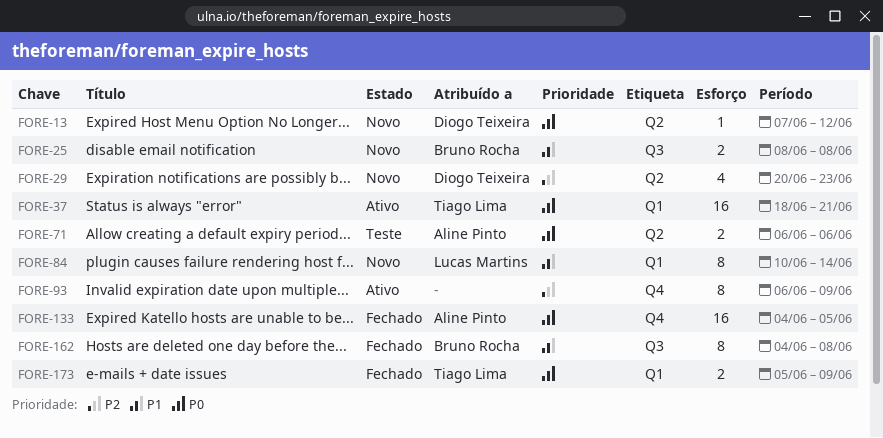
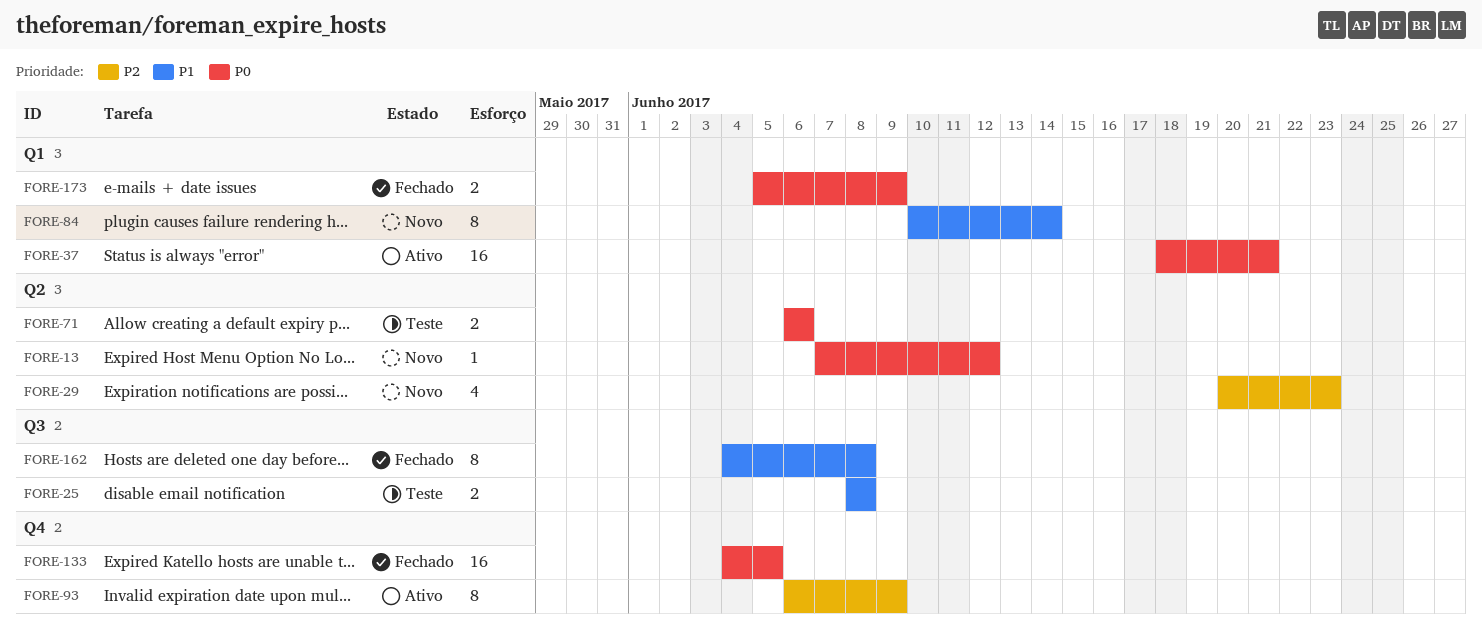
FORE-25, status: Novo -> Teste

